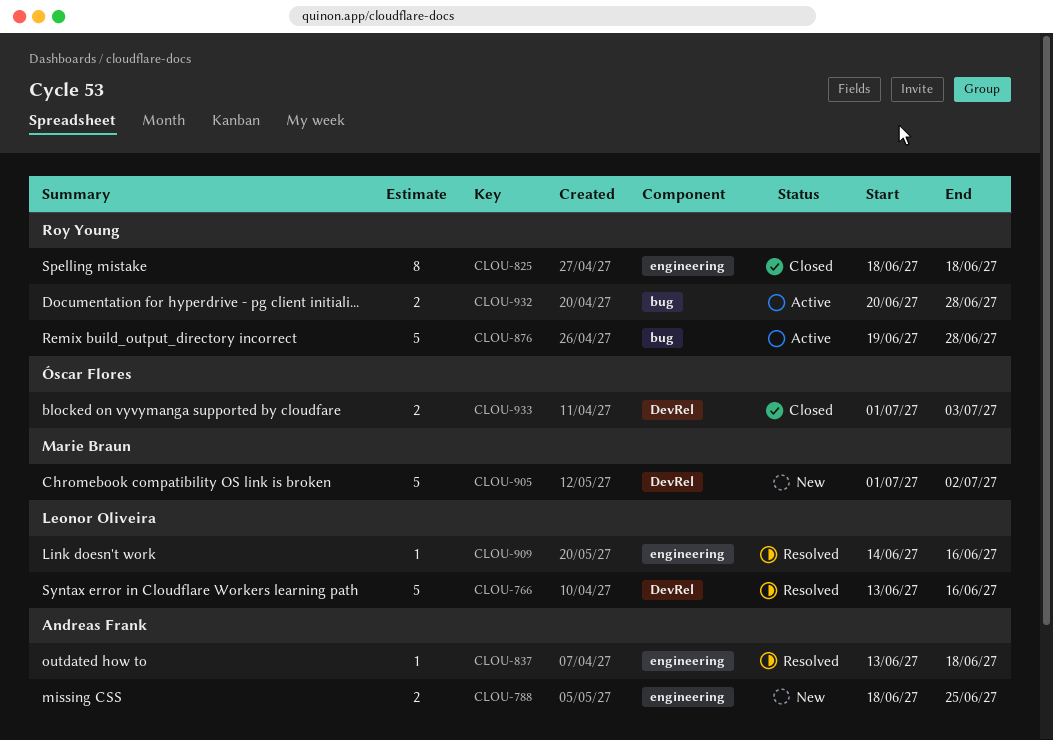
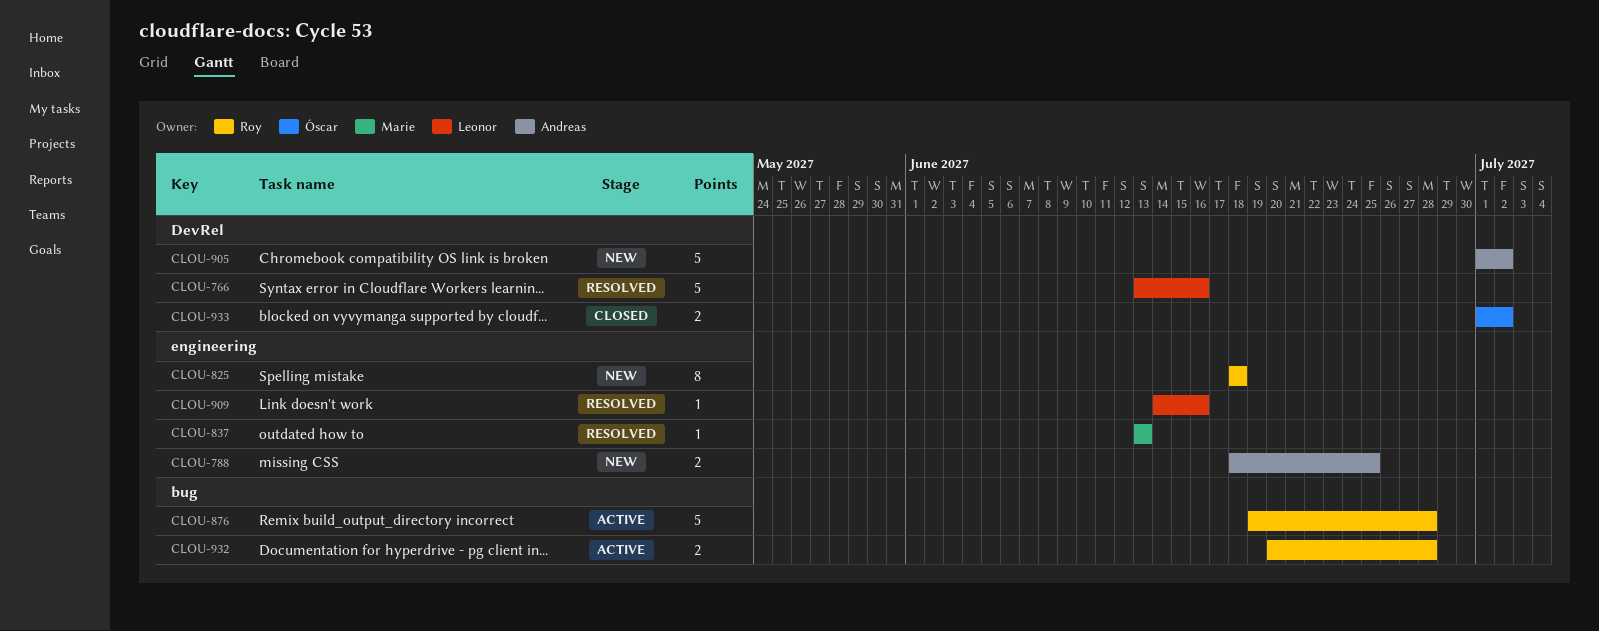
CLOU-825, status: Closed -> New
CLOU-837, owner: Andreas Frank -> Marie Braun
CLOU-837, due: Jun 18 -> Jun 13
CLOU-905, owner: Marie Braun -> Andreas Frank
CLOU-933, due: Jul 3 -> Jul 2

